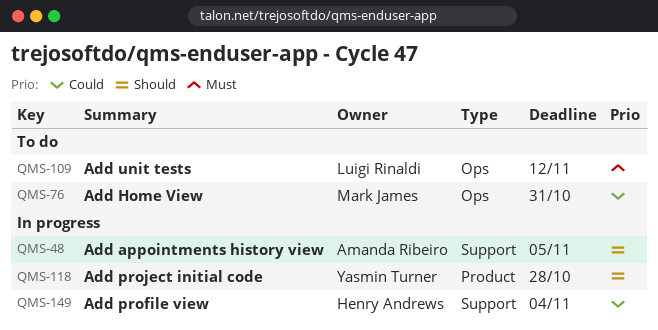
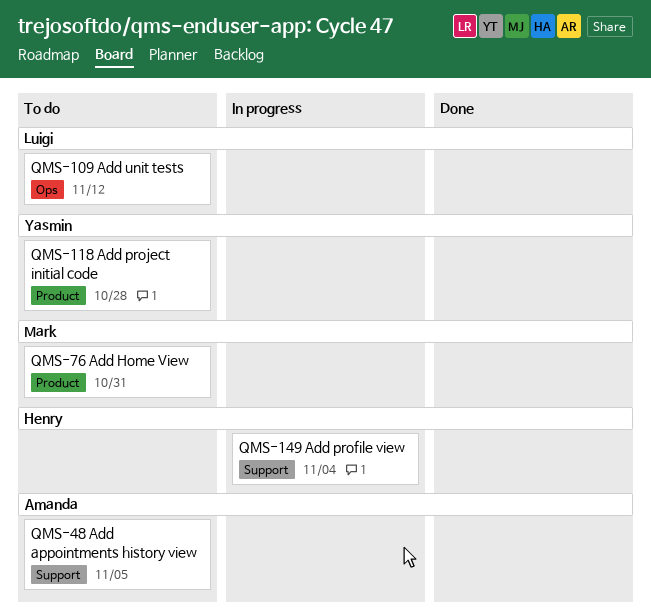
QMS-48, status: In progress -> To do
QMS-76, label: Ops -> Product
QMS-118, status: In progress -> To do

